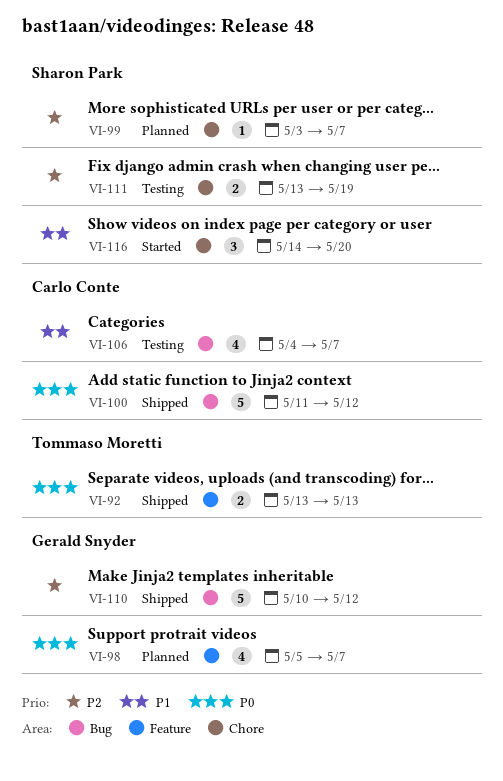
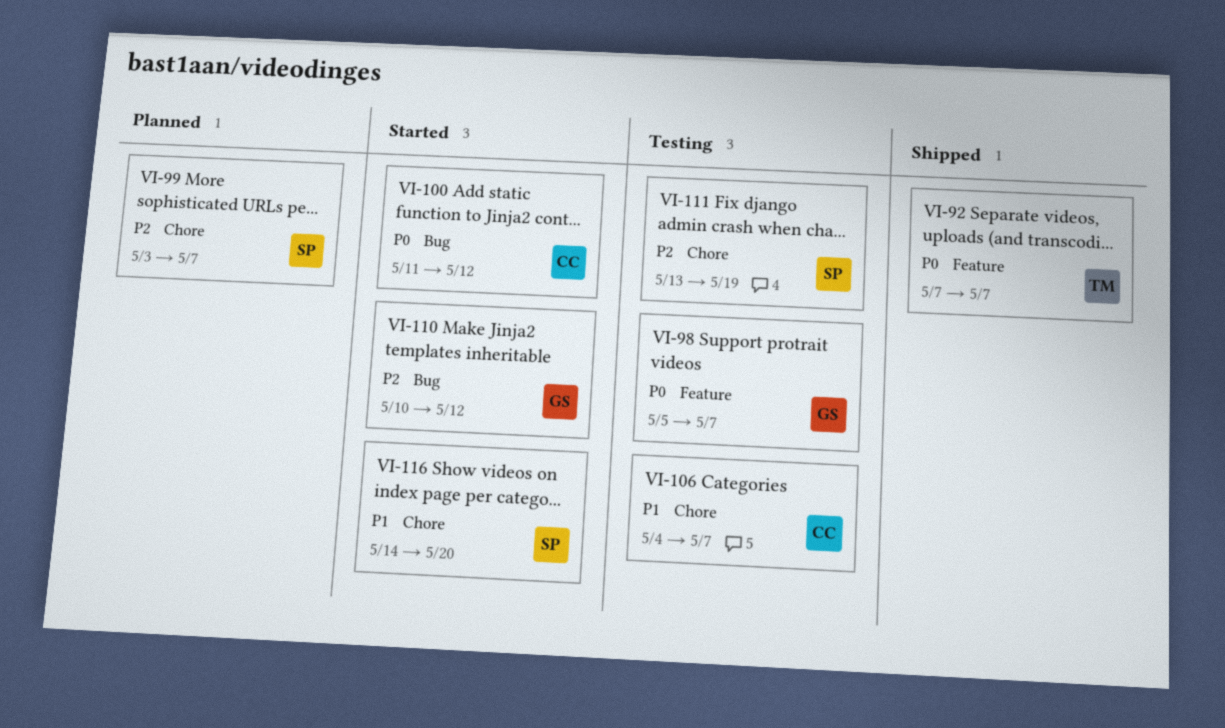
VI-92, start: May 13 -> May 7
VI-92, due: May 13 -> May 7
VI-98, status: Planned -> Testing
VI-100, status: Shipped -> Started
VI-106, label: Bug -> Chore
VI-110, status: Shipped -> Started

